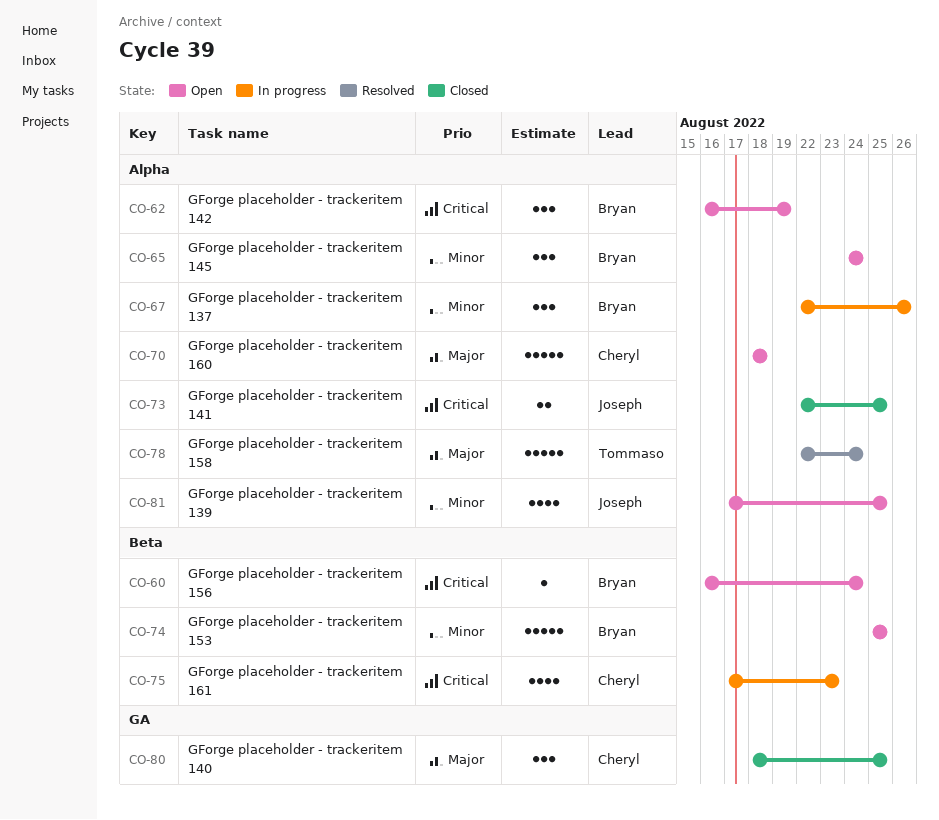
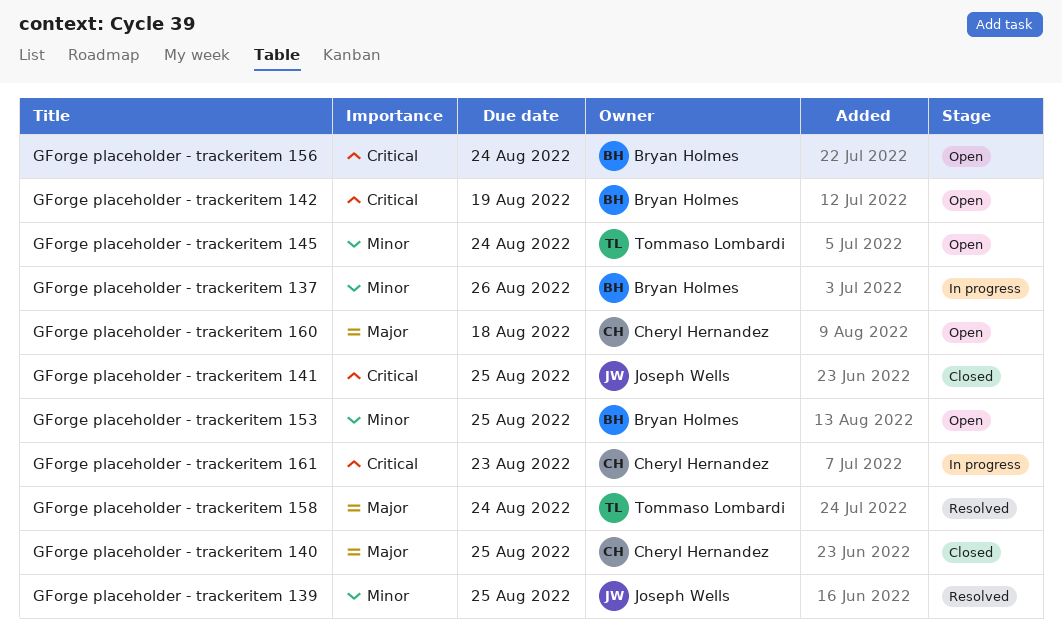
GForge placeholder - trackeritem 139, status: Open -> Resolved
GForge placeholder - trackeritem 145, owner: Bryan Holmes -> Tommaso Lombardi

